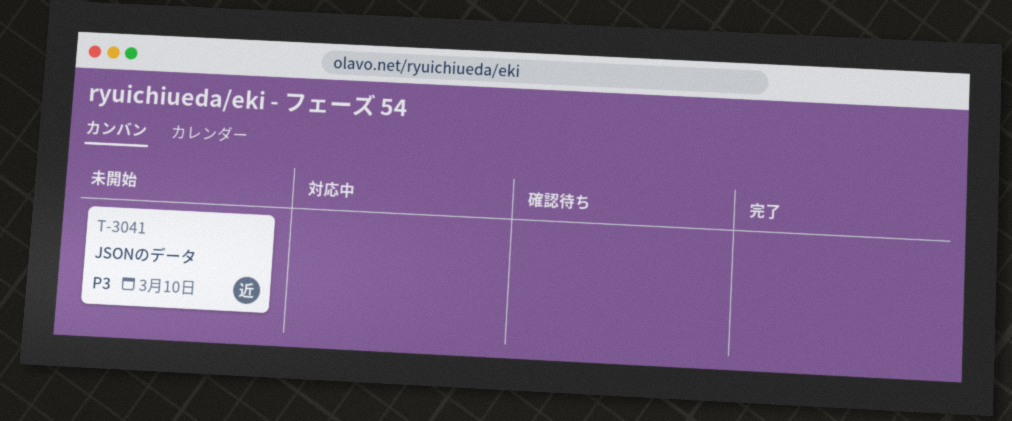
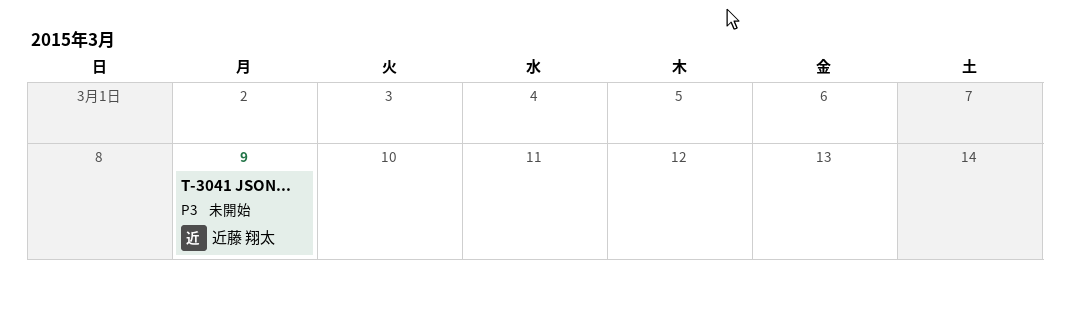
T-3041, due: Mar 10 -> Mar 9

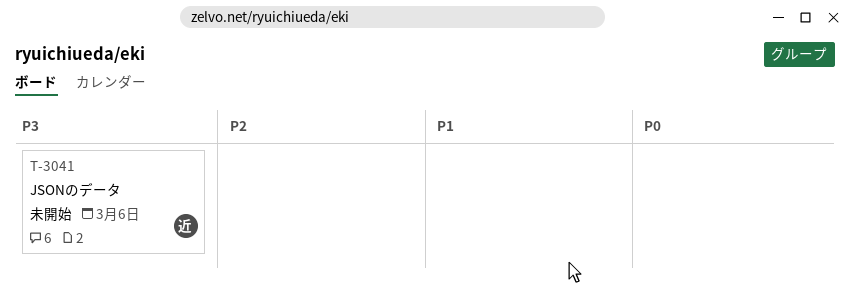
T-3041, due: Mar 9 -> Mar 6

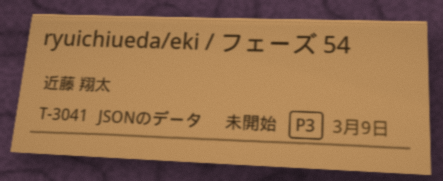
T-3041, due: Mar 6 -> Mar 9

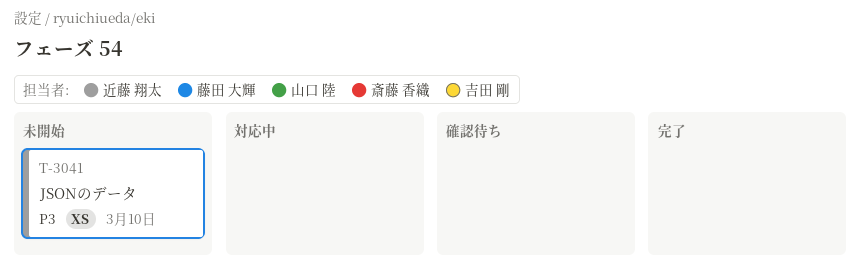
T-3041, due: Mar 9 -> Mar 10

